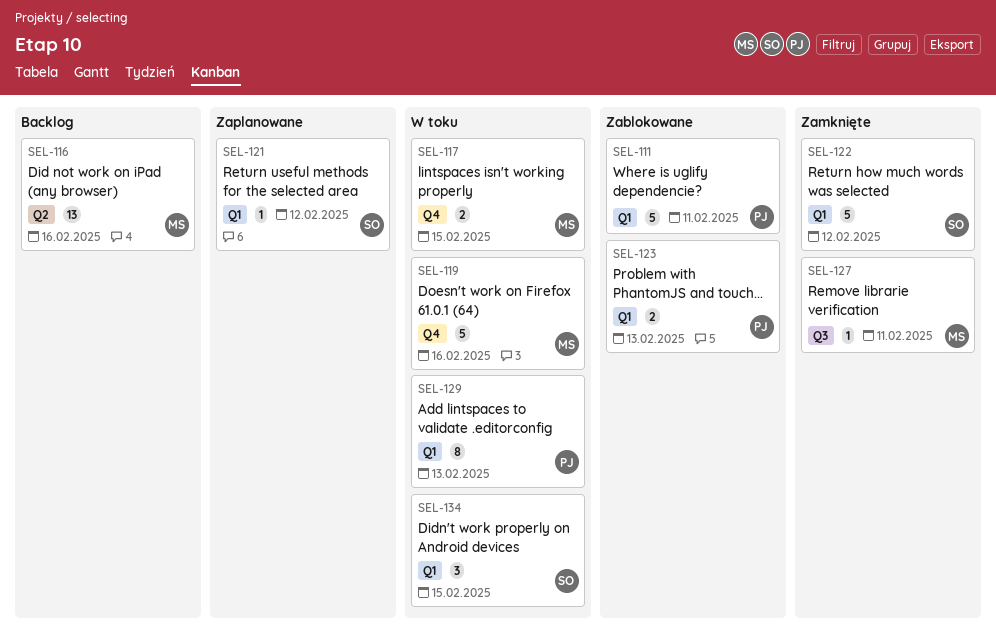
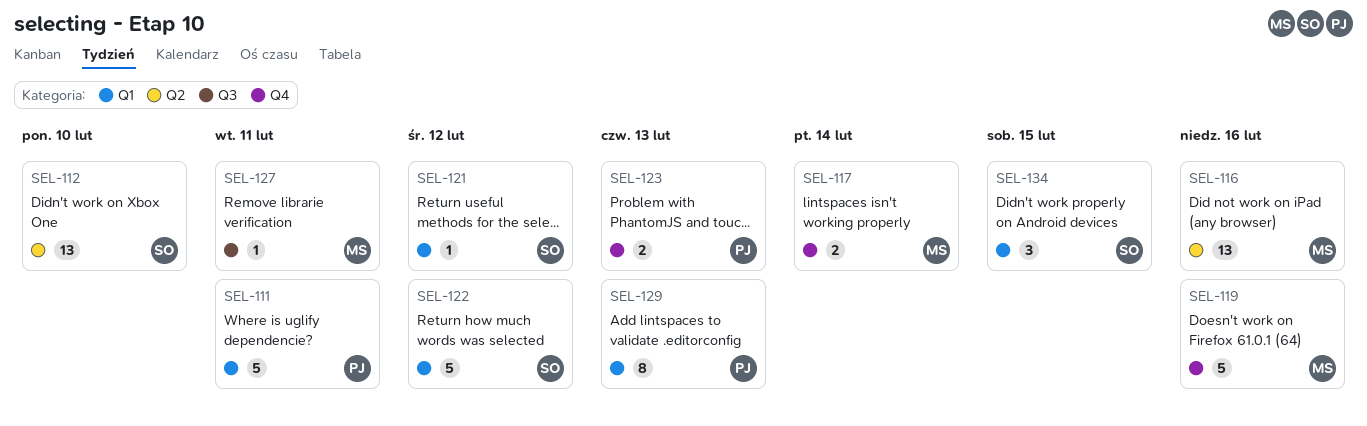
SEL-112: none -> present
SEL-117, due: Feb 15 -> Feb 14
SEL-123, label: Q1 -> Q4

